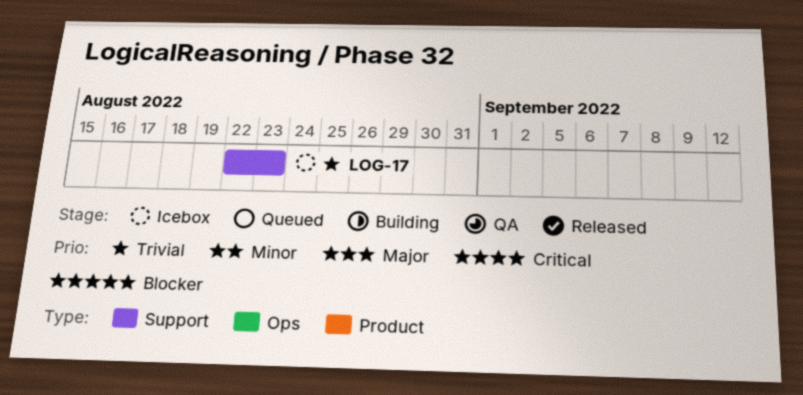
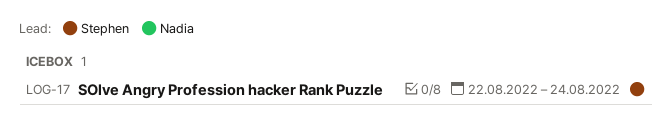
LOG-17, due: Aug 23 -> Aug 24

